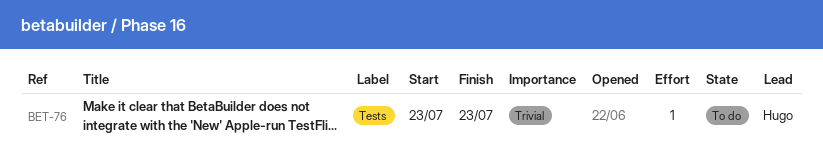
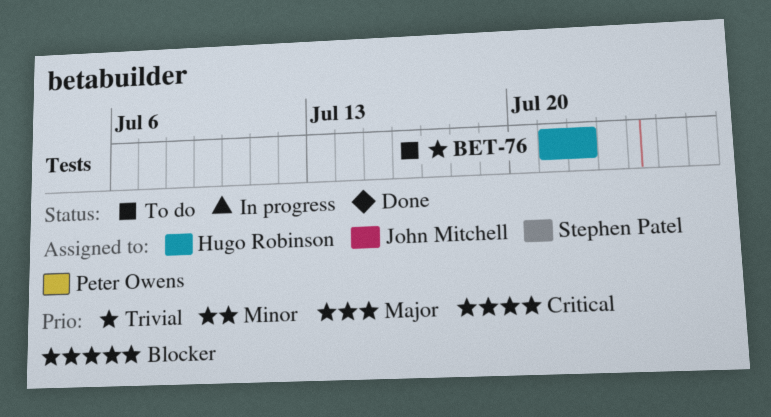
BET-76, start: Jul 23 -> Jul 21
BET-76, due: Jul 23 -> Jul 22

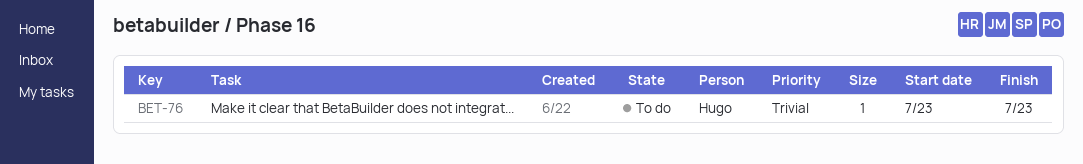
BET-76, start: Jul 21 -> Jul 23
BET-76, due: Jul 22 -> Jul 23

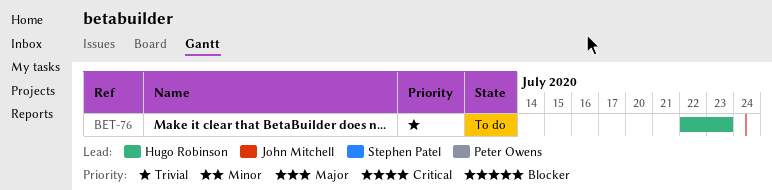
BET-76, start: Jul 23 -> Jul 22

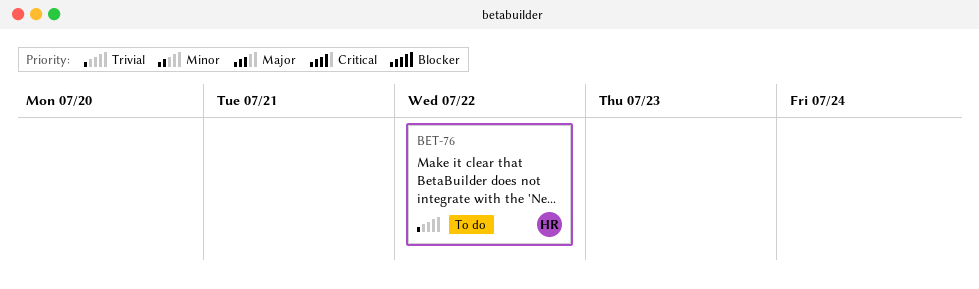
BET-76, due: Jul 23 -> Jul 22

